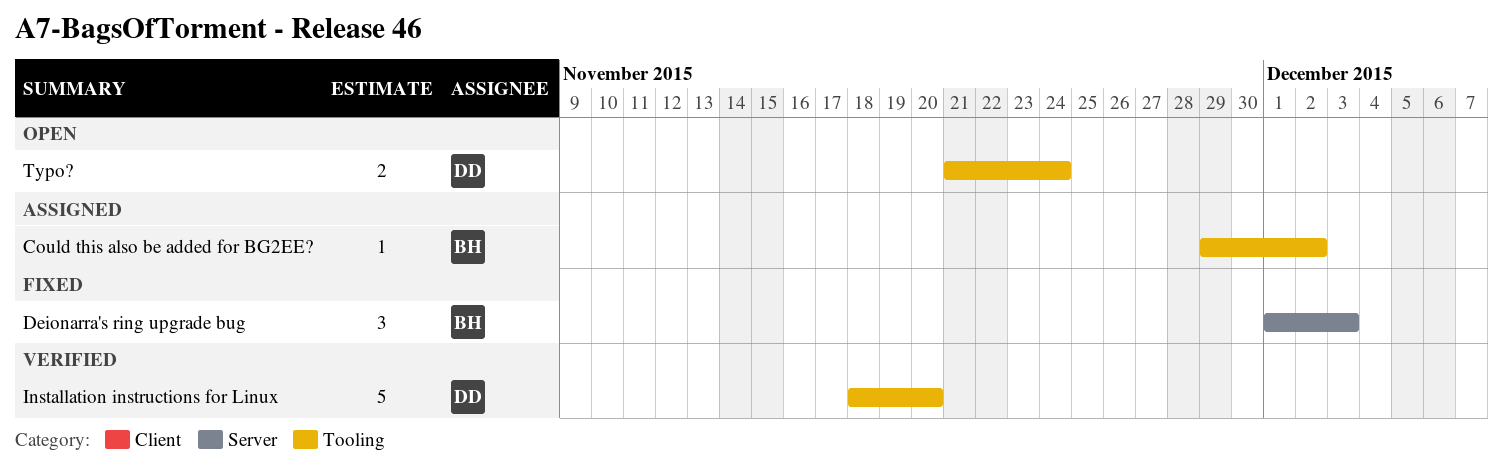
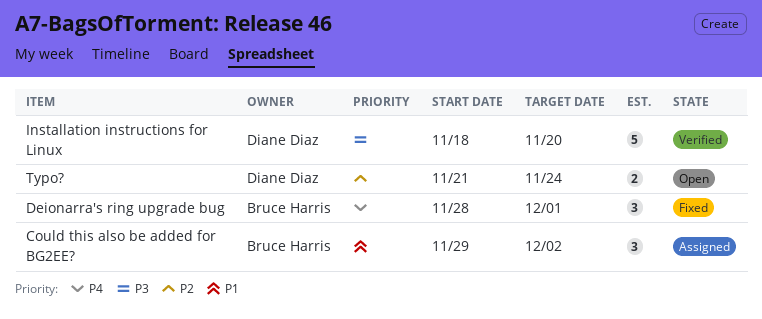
Could this also be added for BG2EE?, estimate: 1 -> 3
Deionarra's ring upgrade bug, start: Dec 1 -> Nov 28
Deionarra's ring upgrade bug, due: Dec 3 -> Dec 1

